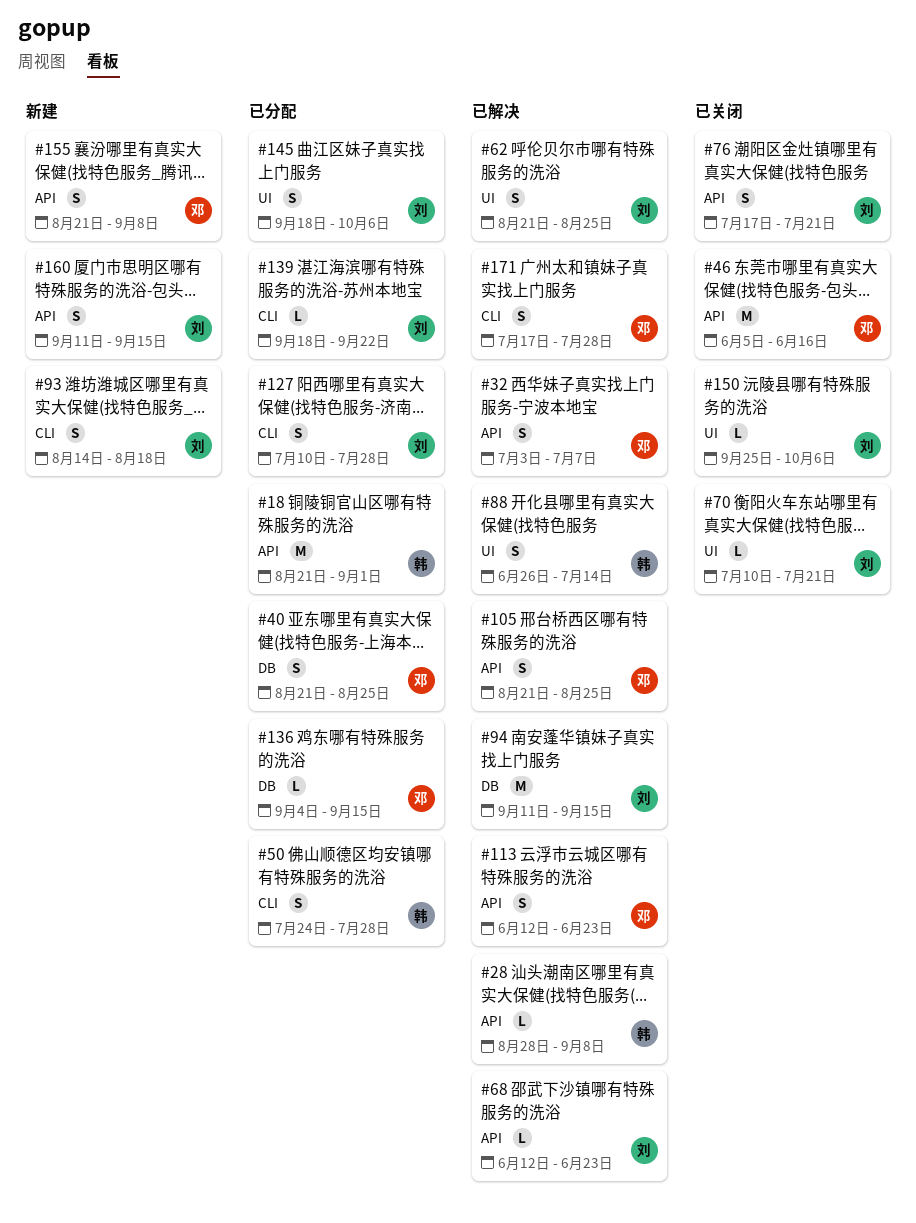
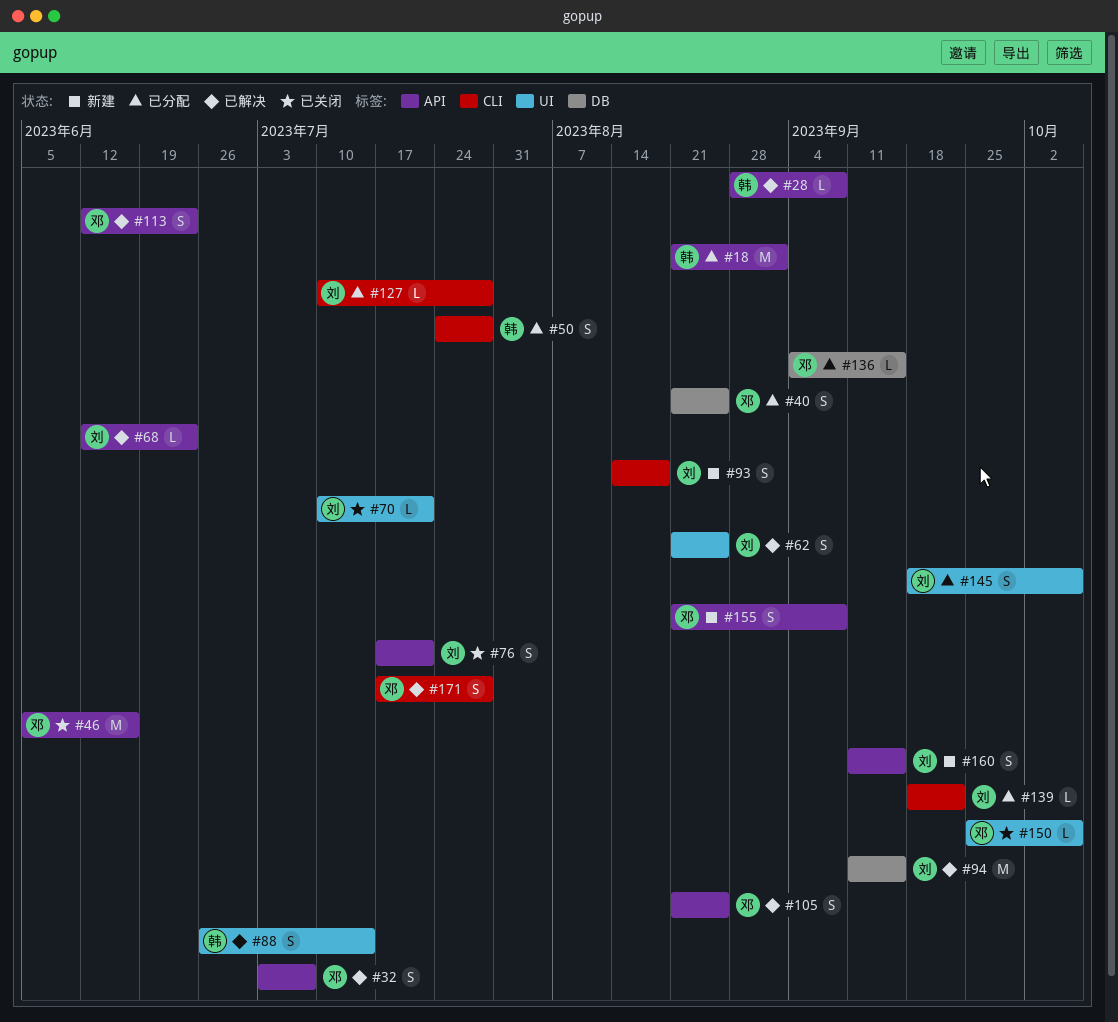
#127, estimate: S -> L
#150, owner: 刘 -> 邓

